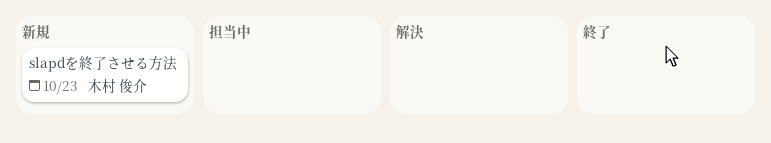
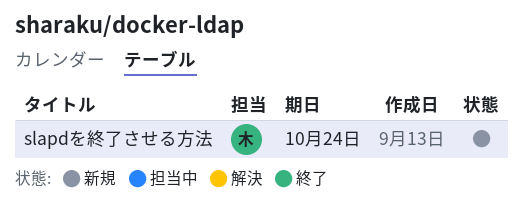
slapdを終了させる方法, due: Oct 23 -> Oct 24

